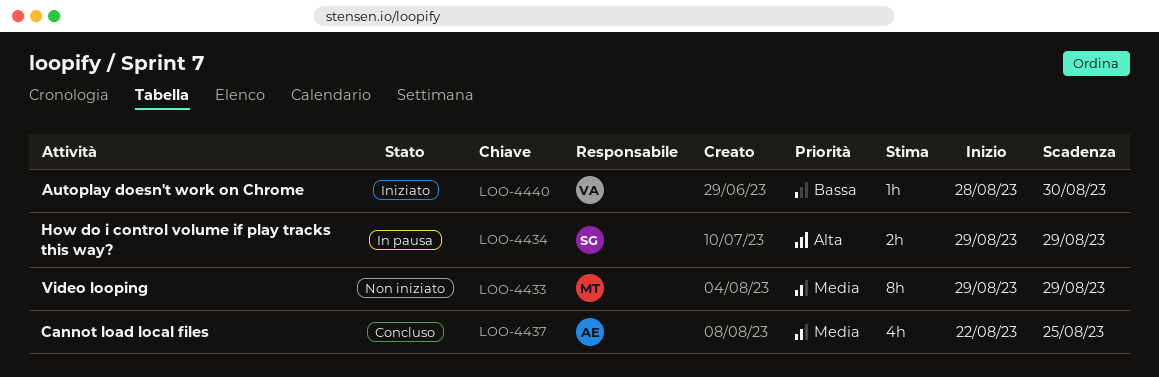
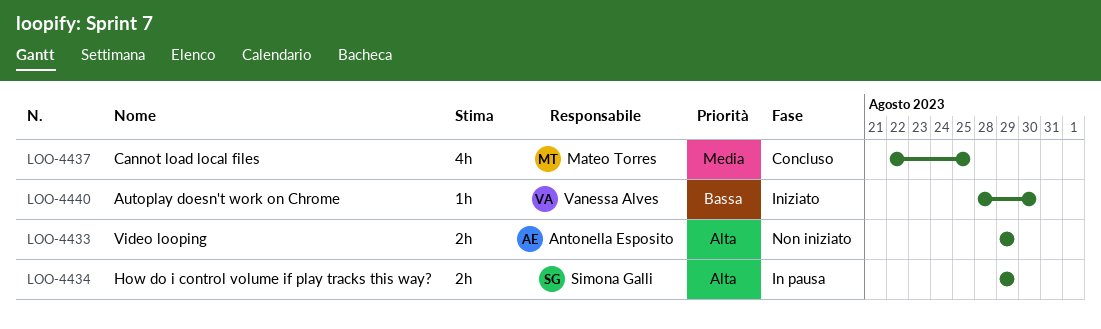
LOO-4433, owner: Mateo Torres -> Antonella Esposito
LOO-4433, priority: Media -> Alta
LOO-4433, estimate: 8h -> 2h
LOO-4437, owner: Antonella Esposito -> Mateo Torres

